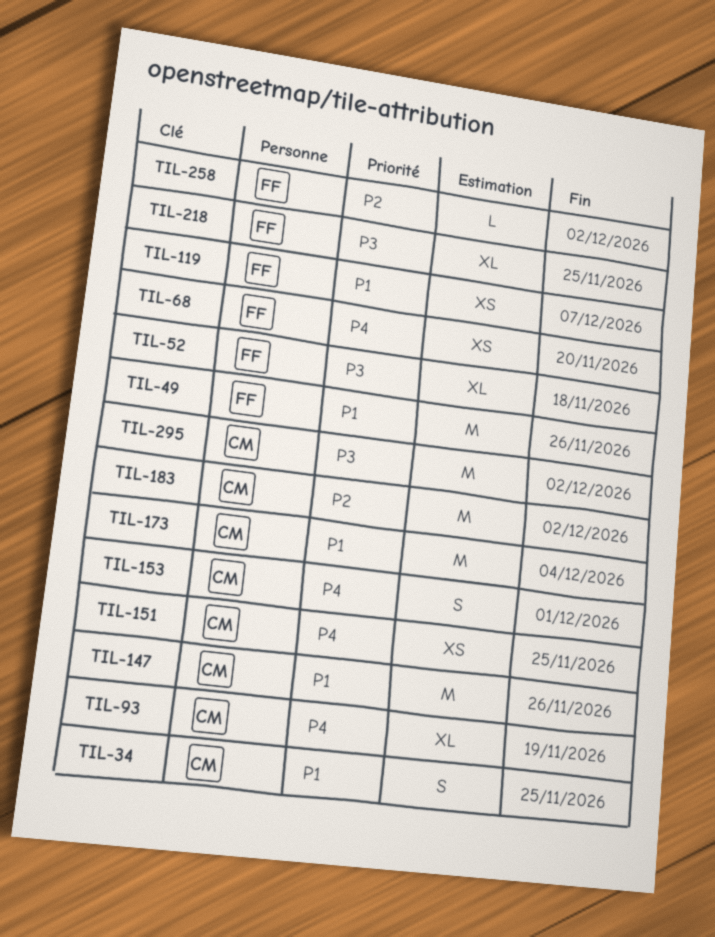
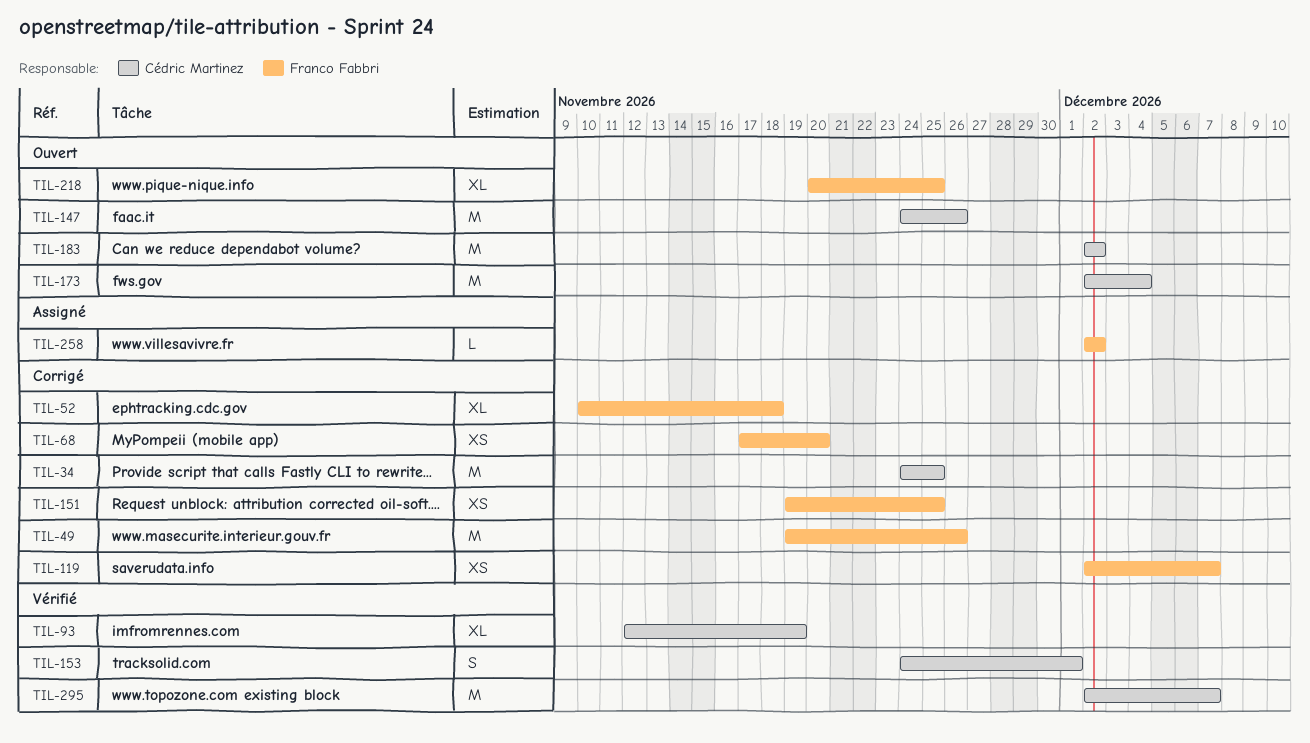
TIL-34, estimate: S -> M
TIL-151, owner: Cédric Martinez -> Franco Fabbri
TIL-295, due: Dec 2 -> Dec 7

